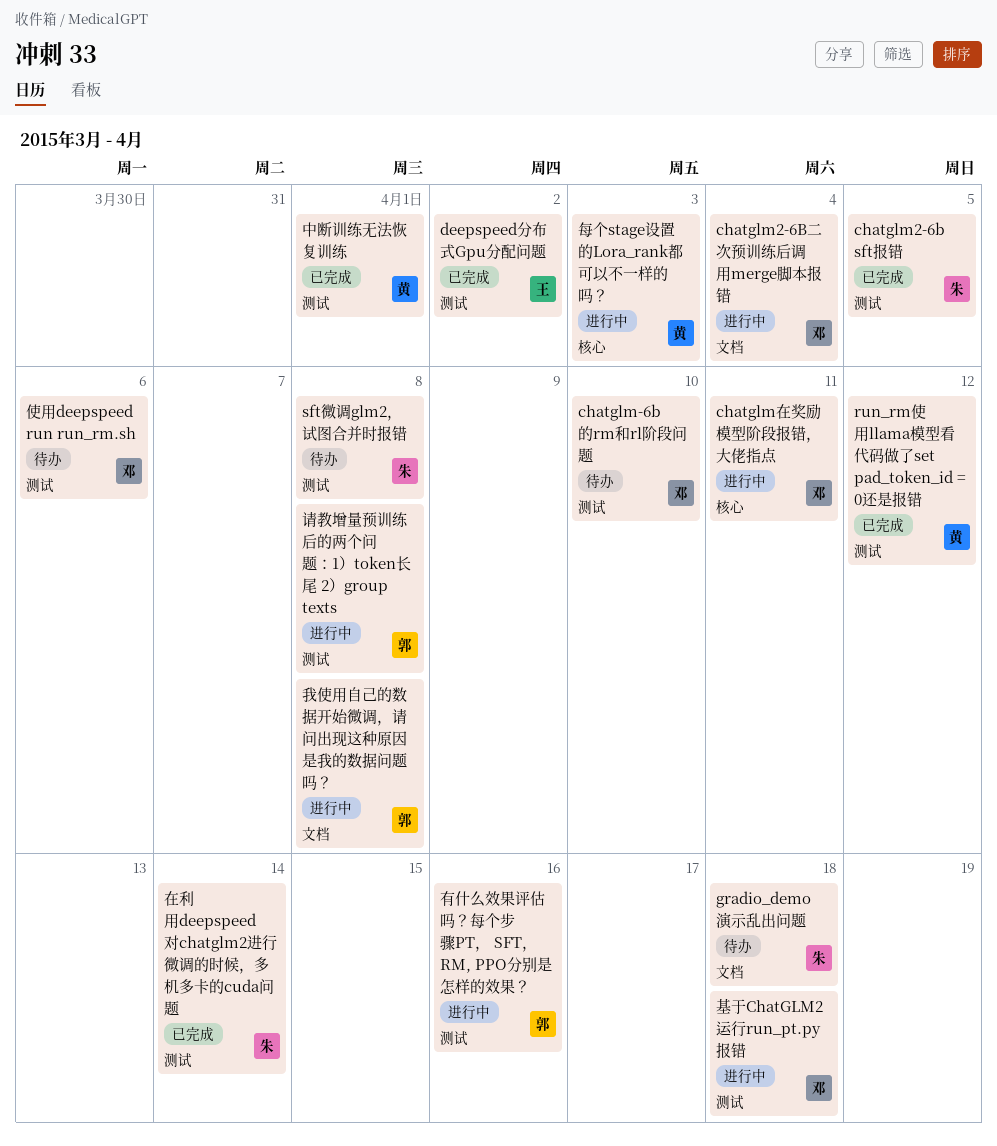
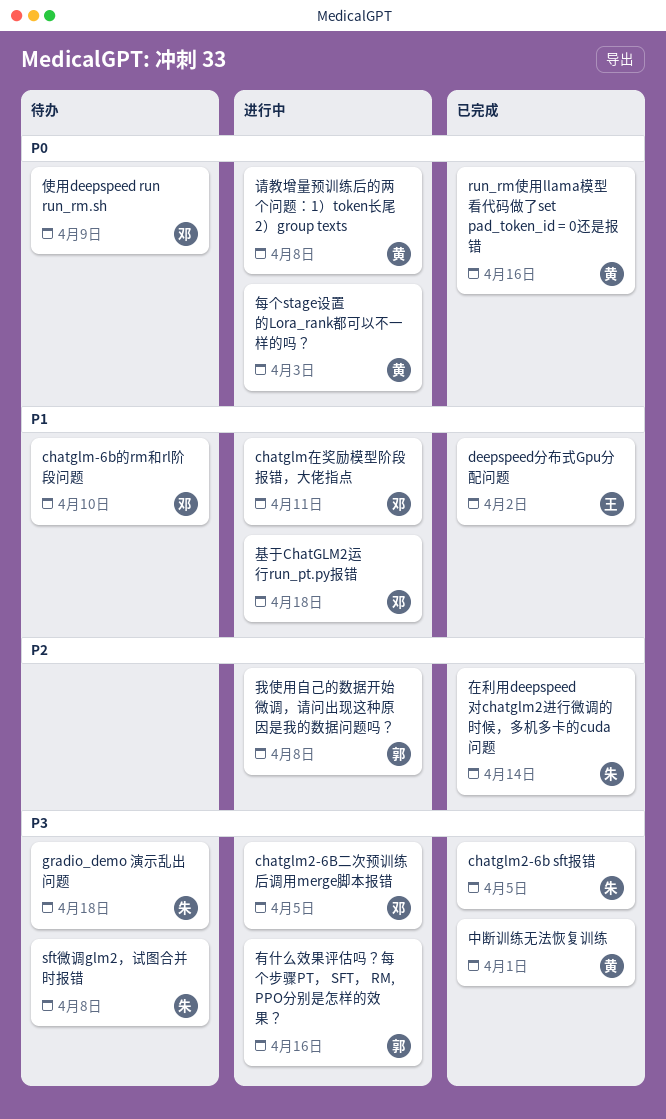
chatglm2-6B二次预训练后调用merge脚本报错, due: Apr 4 -> Apr 5
run_rm使用llama模型看代码做了set pad_token_id = 0还是报错, due: Apr 12 -> Apr 16
使用deepspeed run run_rm.sh, due: Apr 6 -> Apr 9
请教增量预训练后的两个问题：1）token长尾 2）group texts, owner: 郭 -> 黄

